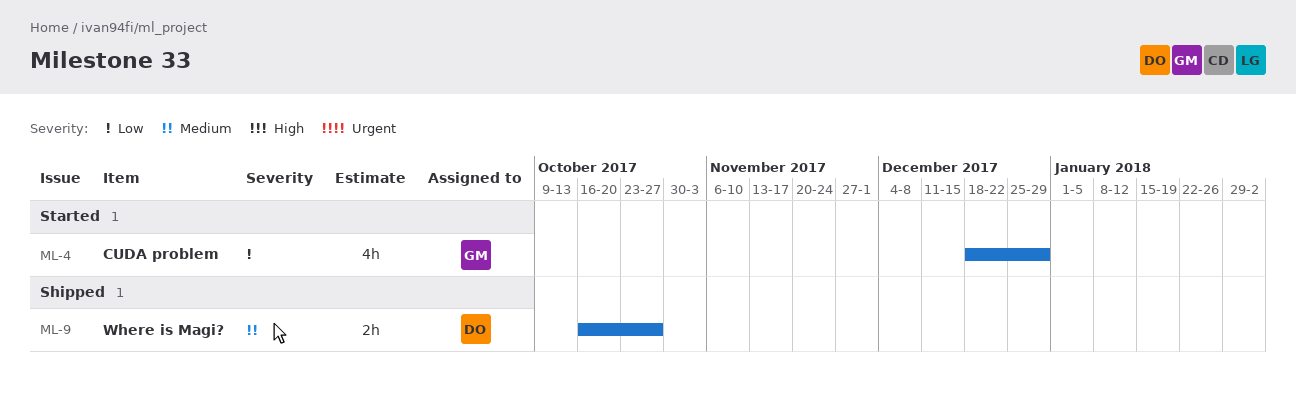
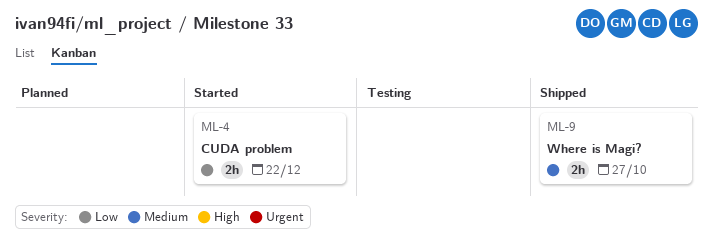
ML-4, estimate: 4h -> 2h
ML-4, due: Dec 29 -> Dec 22

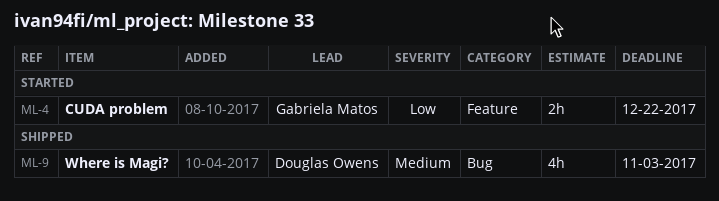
ML-9, estimate: 2h -> 4h
ML-9, due: Oct 27 -> Nov 3

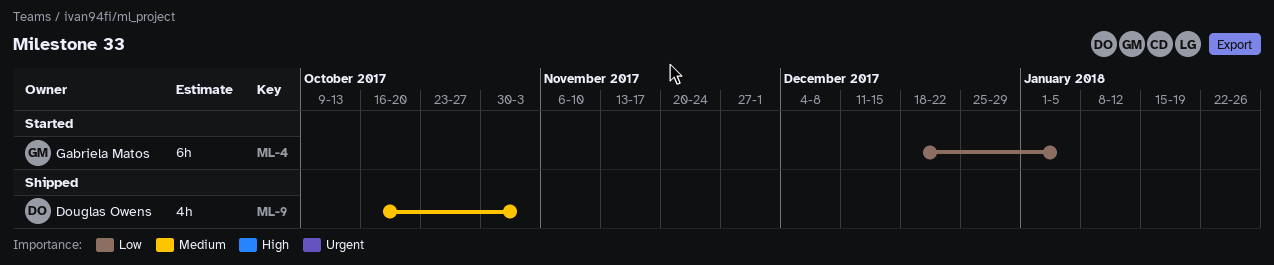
ML-4, estimate: 2h -> 6h
ML-4, due: Dec 22 -> Jan 5

